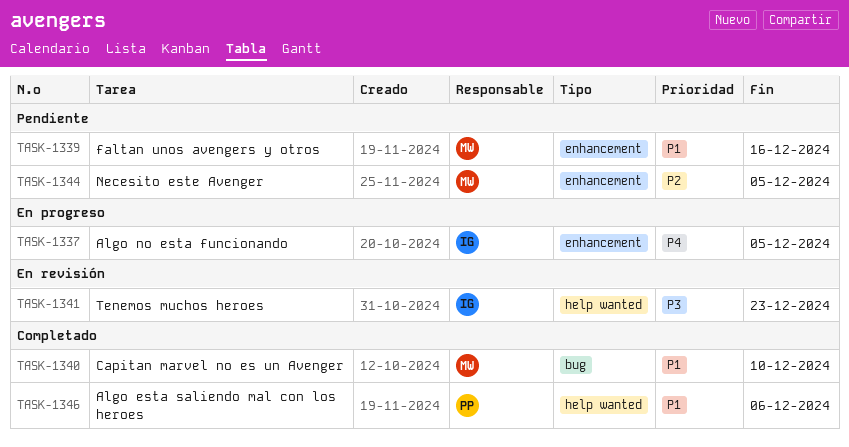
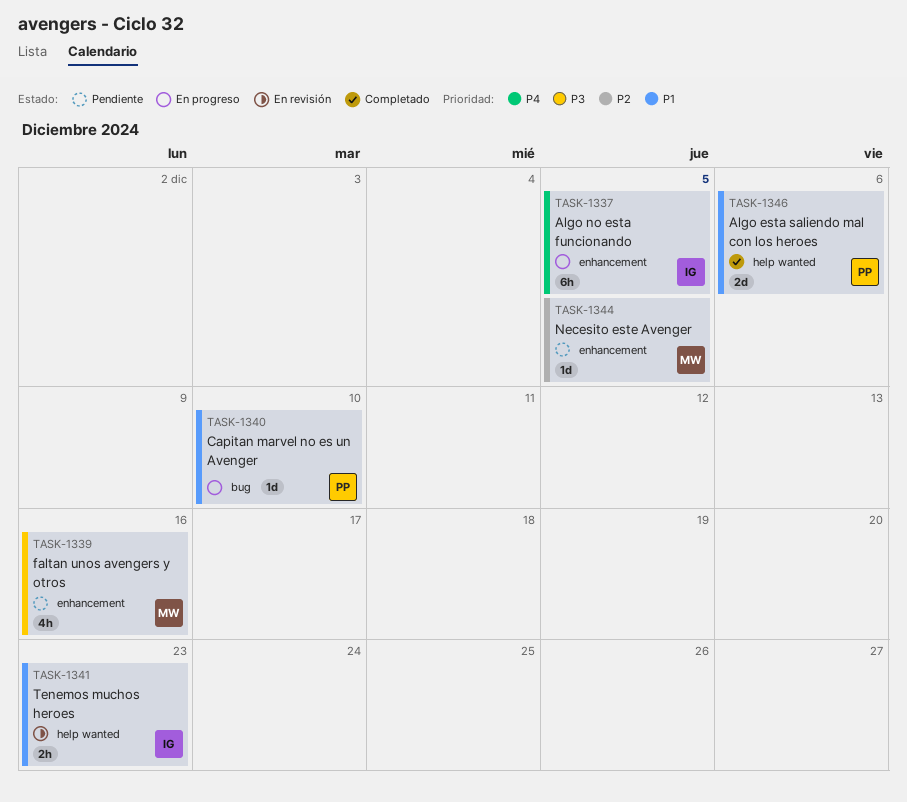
TASK-1339, priority: P1 -> P3
TASK-1340, status: Completado -> En progreso
TASK-1340, owner: MW -> PP
TASK-1341, priority: P3 -> P1

